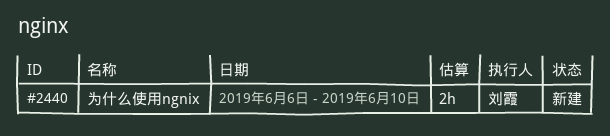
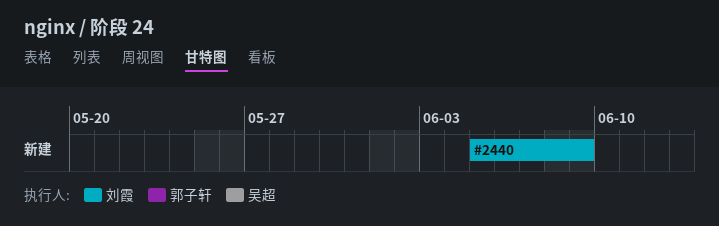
#2440, start: Jun 6 -> Jun 5
#2440, due: Jun 10 -> Jun 9

